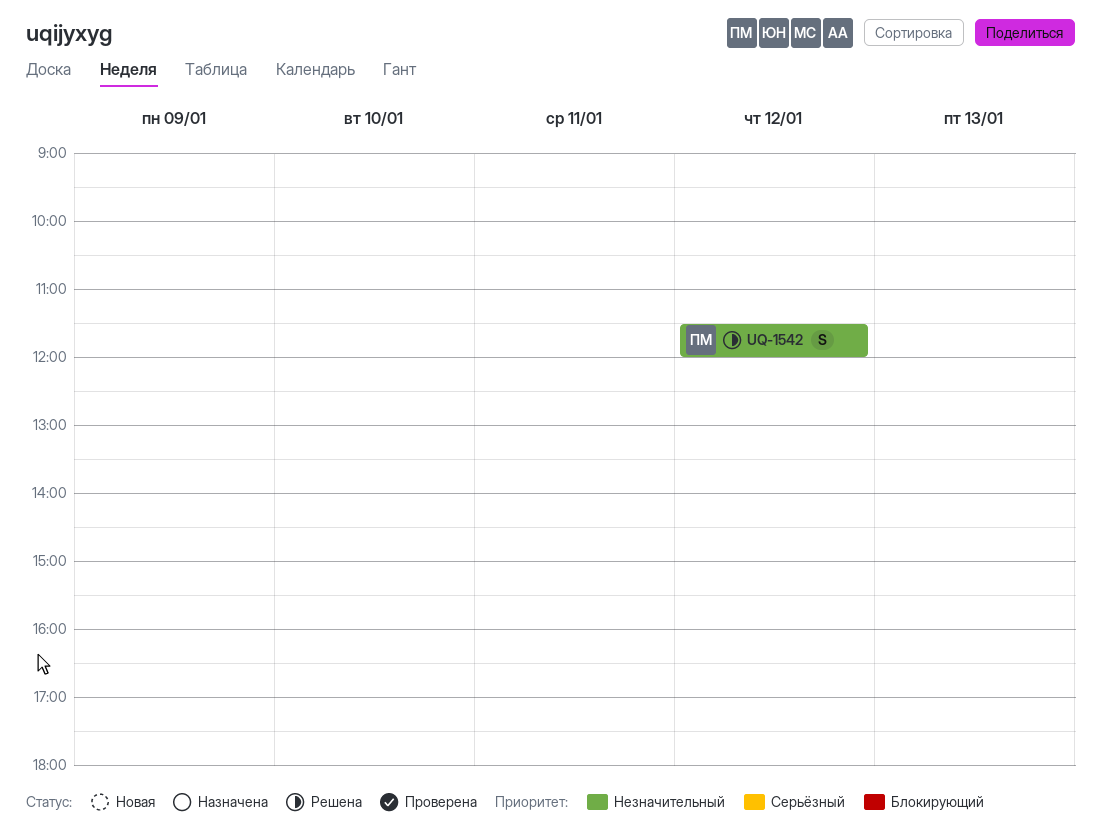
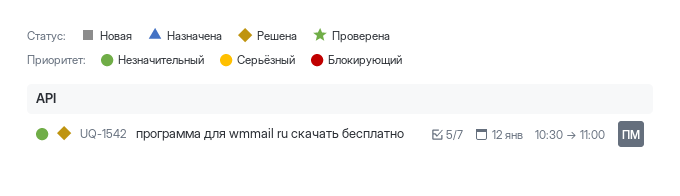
UQ-1542, begins: 11:30 -> 10:30
UQ-1542, ends: 12:00 -> 11:00

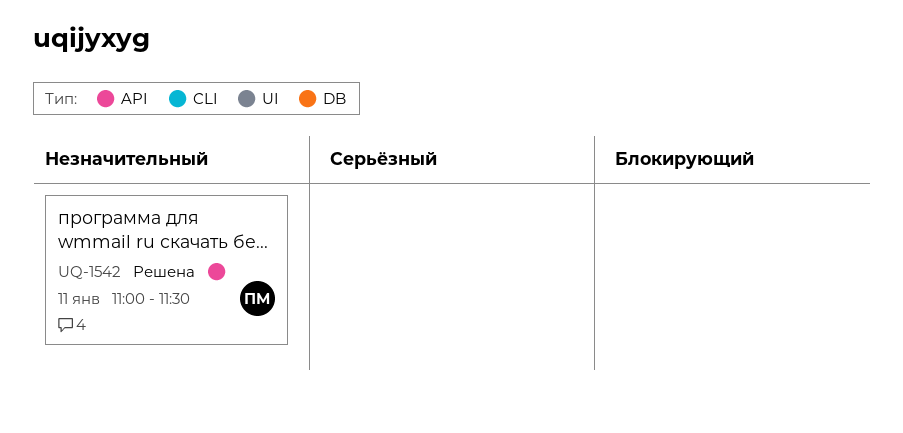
UQ-1542, day: Jan 12 -> Jan 11
UQ-1542, begins: 10:30 -> 11:00
UQ-1542, ends: 11:00 -> 11:30

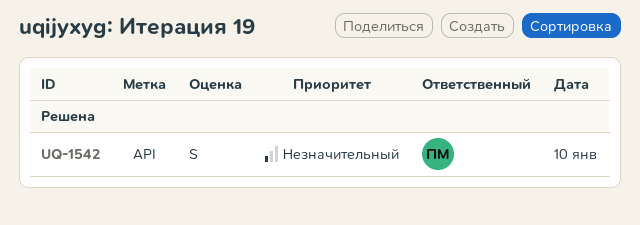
UQ-1542, day: Jan 11 -> Jan 10

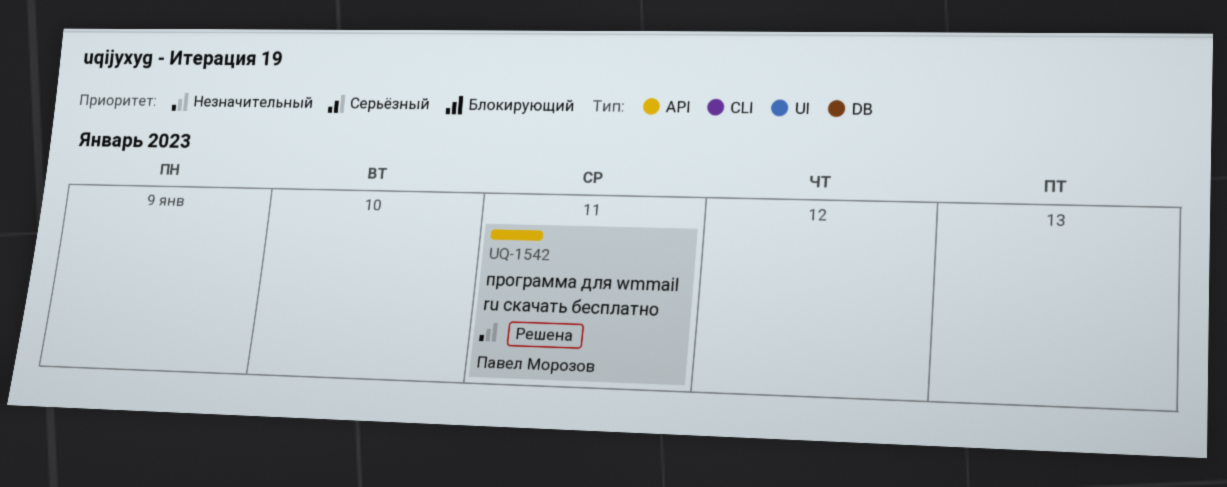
UQ-1542, day: Jan 10 -> Jan 11

